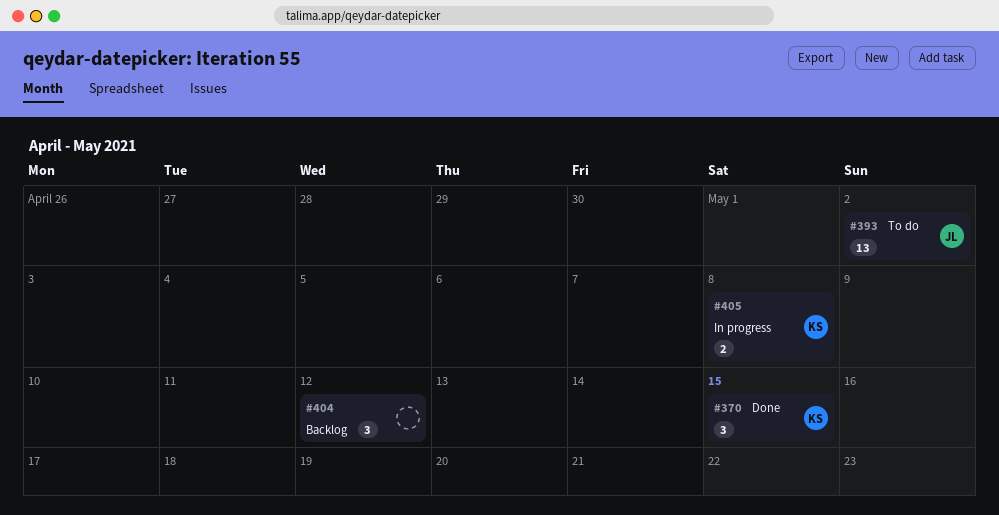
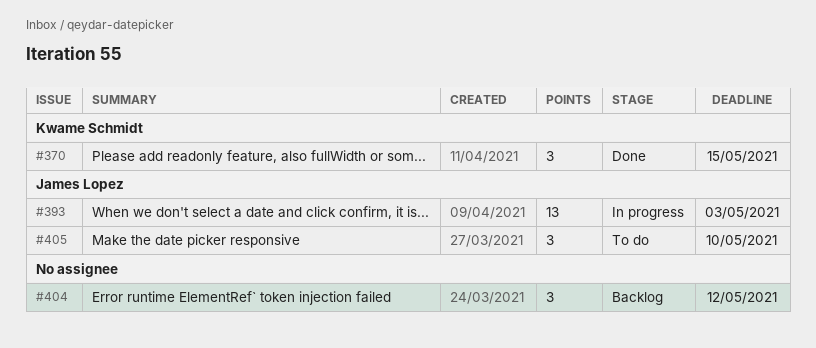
#393, status: To do -> In progress
#393, due: May 2 -> May 3
#405, status: In progress -> To do
#405, owner: Kwame Schmidt -> James Lopez
#405, estimate: 2 -> 3
#405, due: May 8 -> May 10

